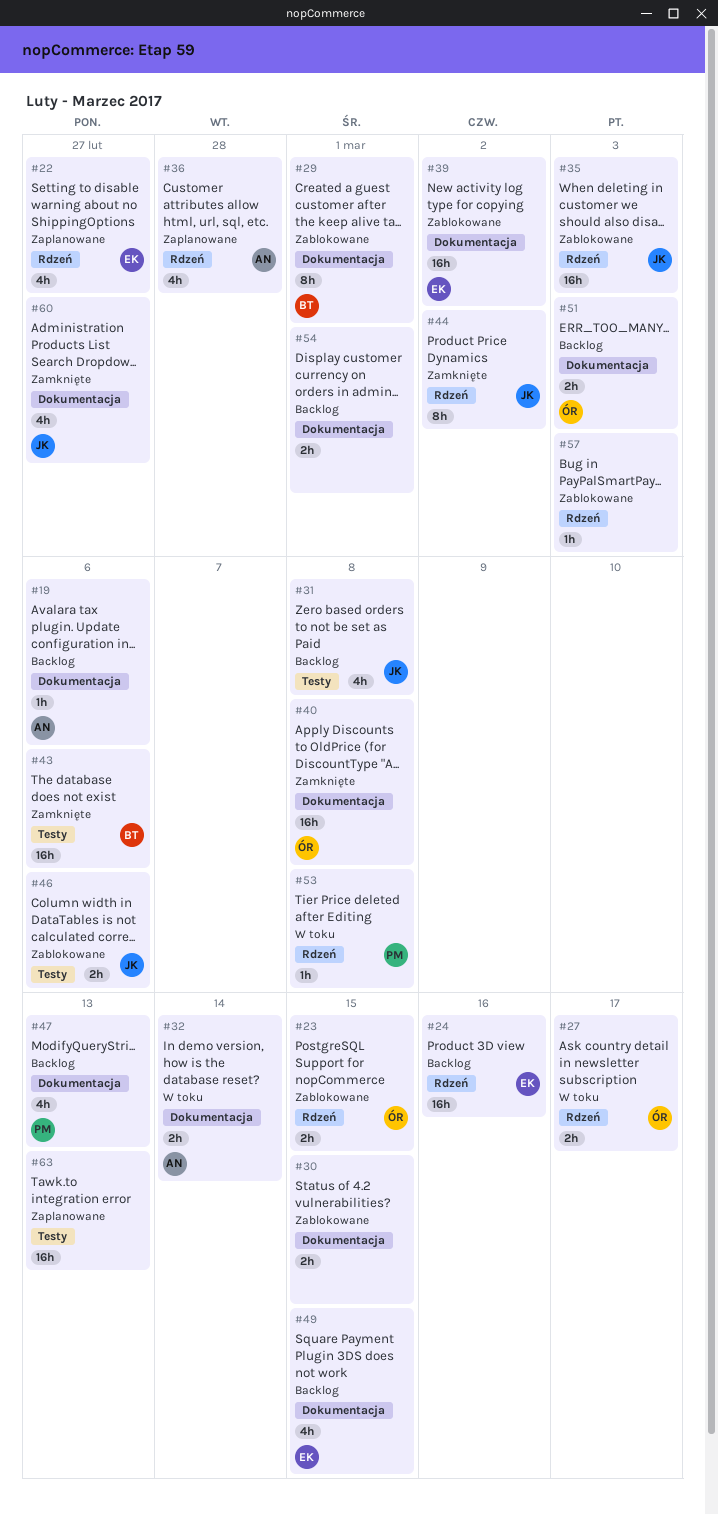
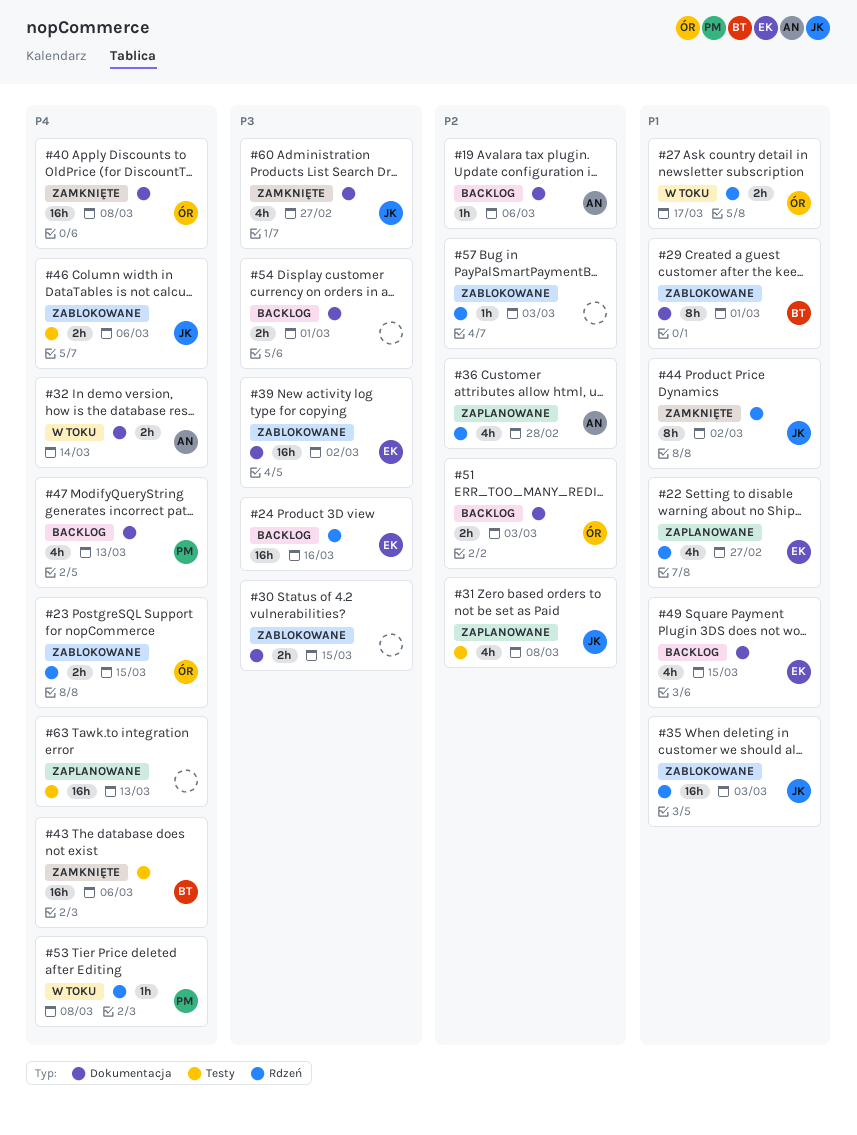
#31, status: Backlog -> Zaplanowane

